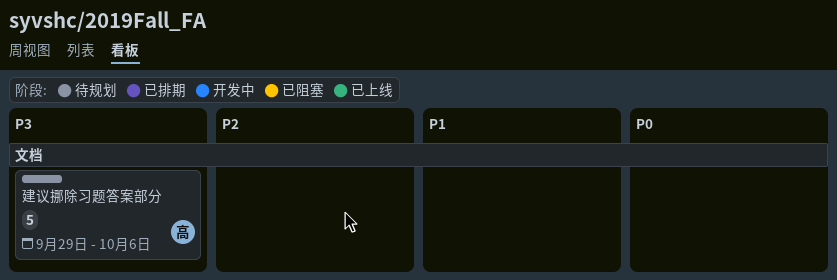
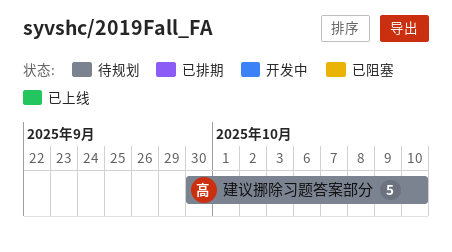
建议挪除习题答案部分, start: Sep 29 -> Sep 30
建议挪除习题答案部分, due: Oct 6 -> Oct 10

